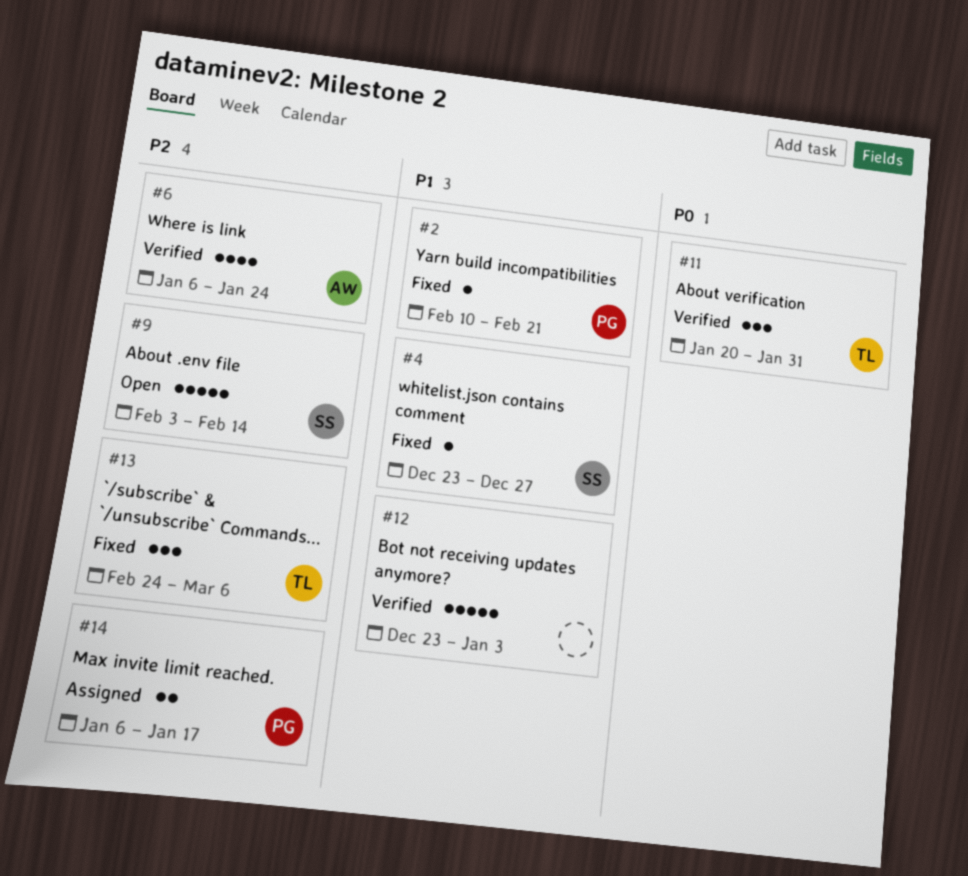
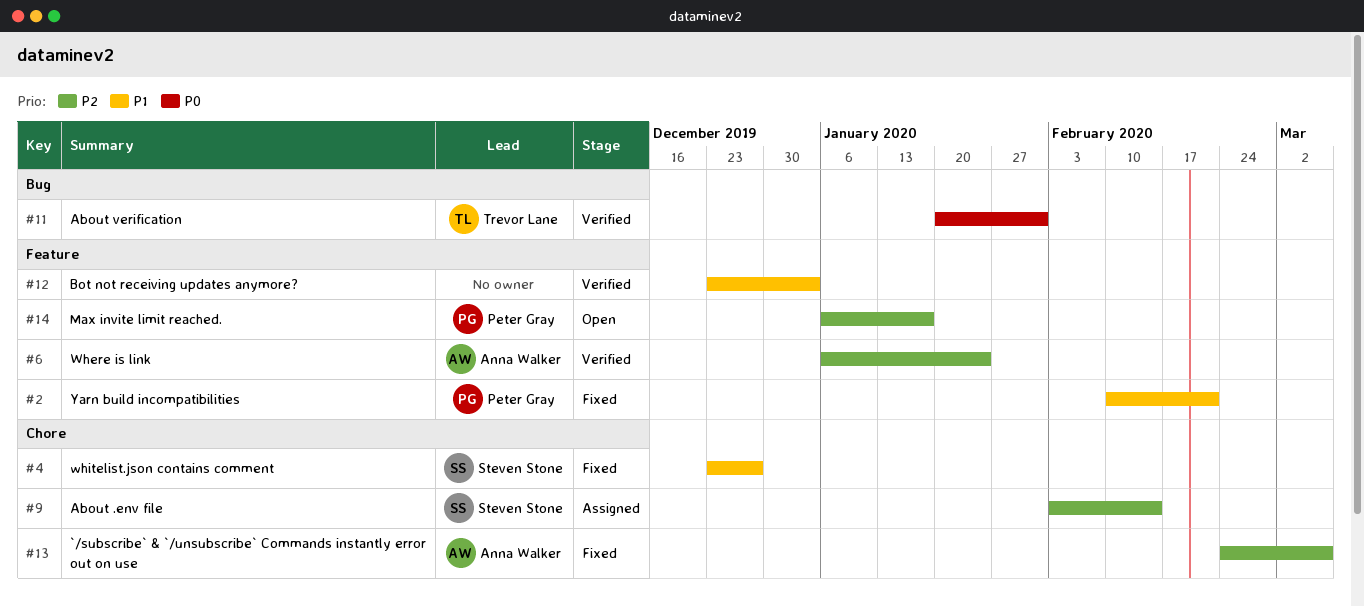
#9, status: Open -> Assigned
#13, owner: Trevor Lane -> Anna Walker
#14, status: Assigned -> Open

